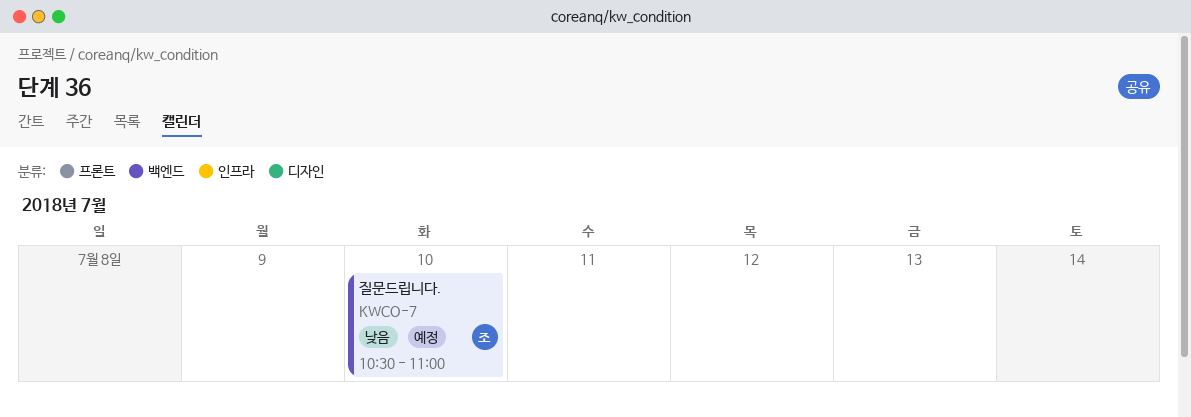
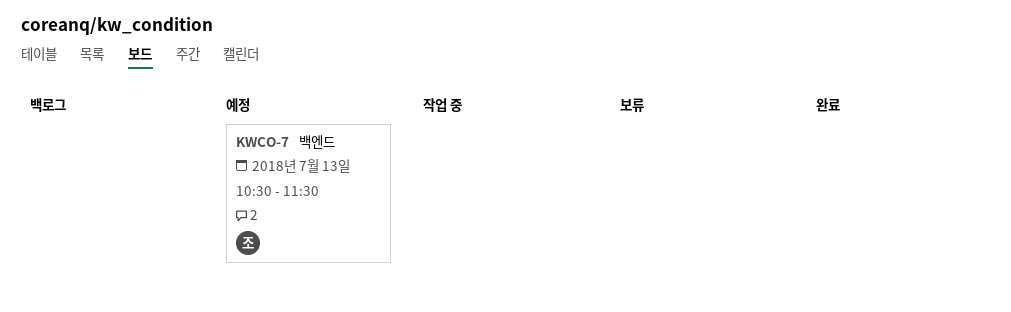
KWCO-7, day: Jul 10 -> Jul 13
KWCO-7, ends: 11:00 -> 11:30

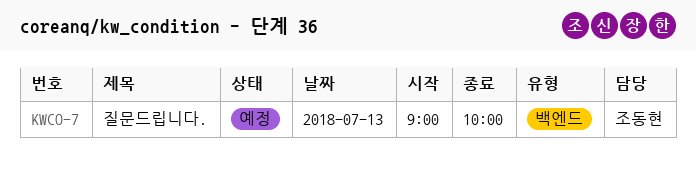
KWCO-7, begins: 10:30 -> 09:00
KWCO-7, ends: 11:30 -> 10:00

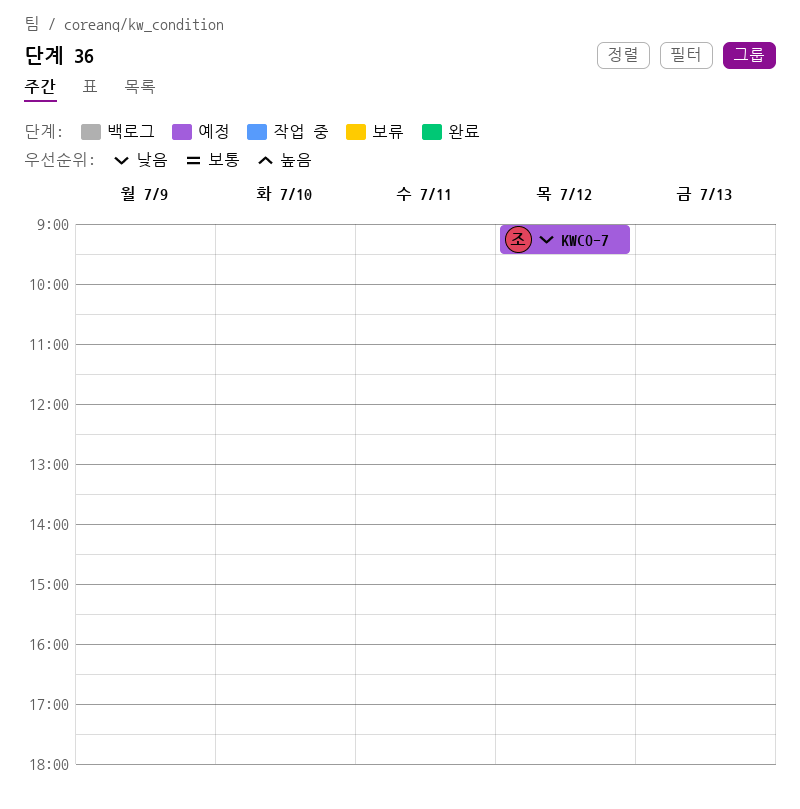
KWCO-7, day: Jul 13 -> Jul 12
KWCO-7, ends: 10:00 -> 09:30

